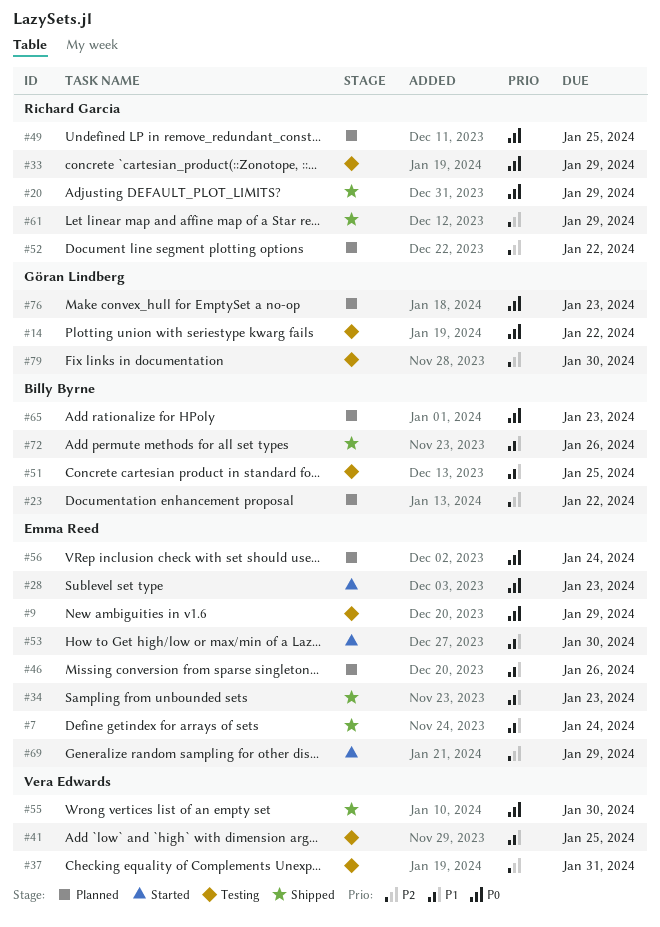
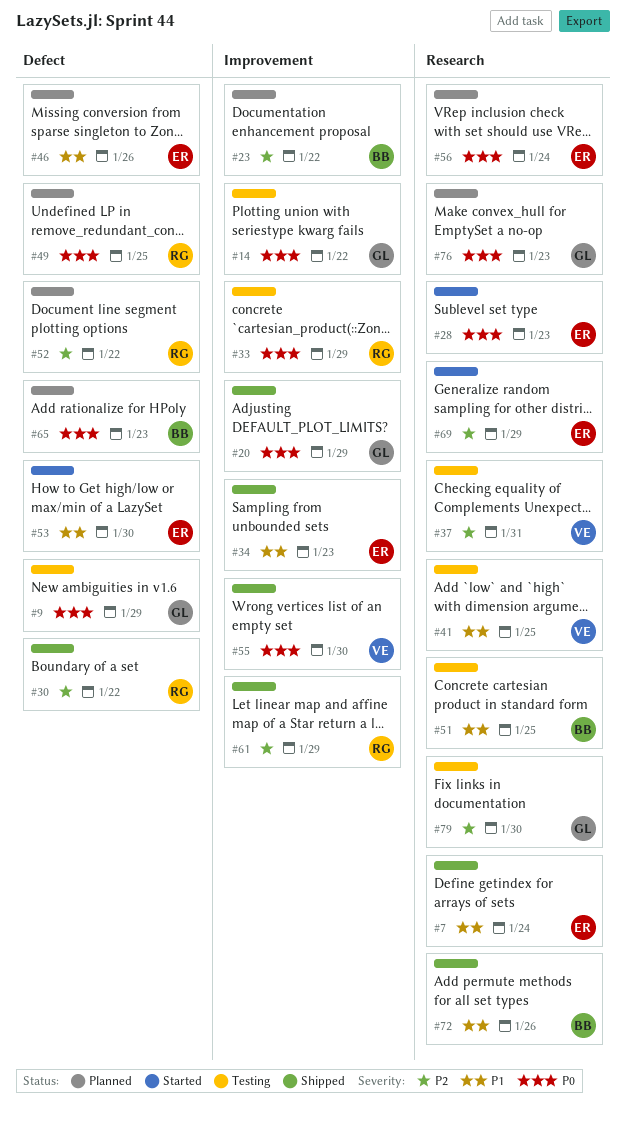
#9, owner: Emma Reed -> Göran Lindberg
#20, owner: Richard Garcia -> Göran Lindberg
#30: none -> present

